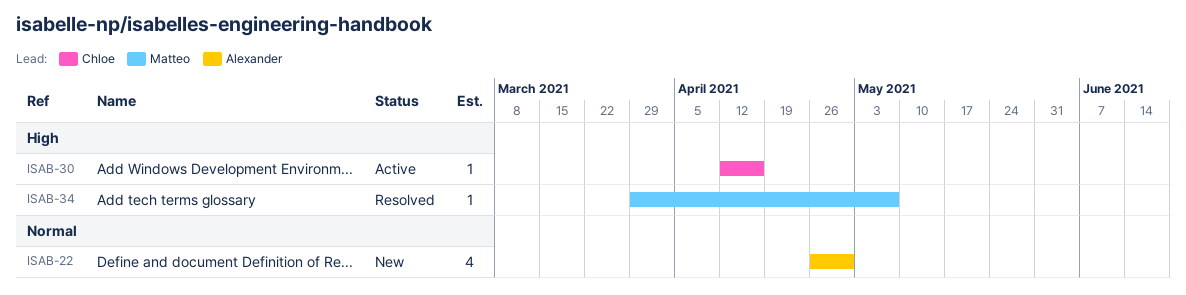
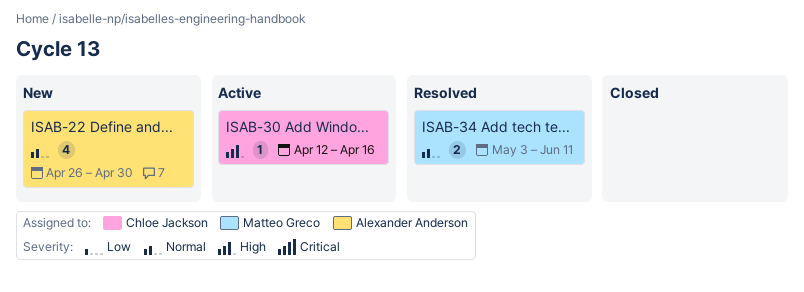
ISAB-34, priority: High -> Normal
ISAB-34, estimate: 1 -> 2
ISAB-34, start: Mar 29 -> May 3
ISAB-34, due: May 7 -> Jun 11

